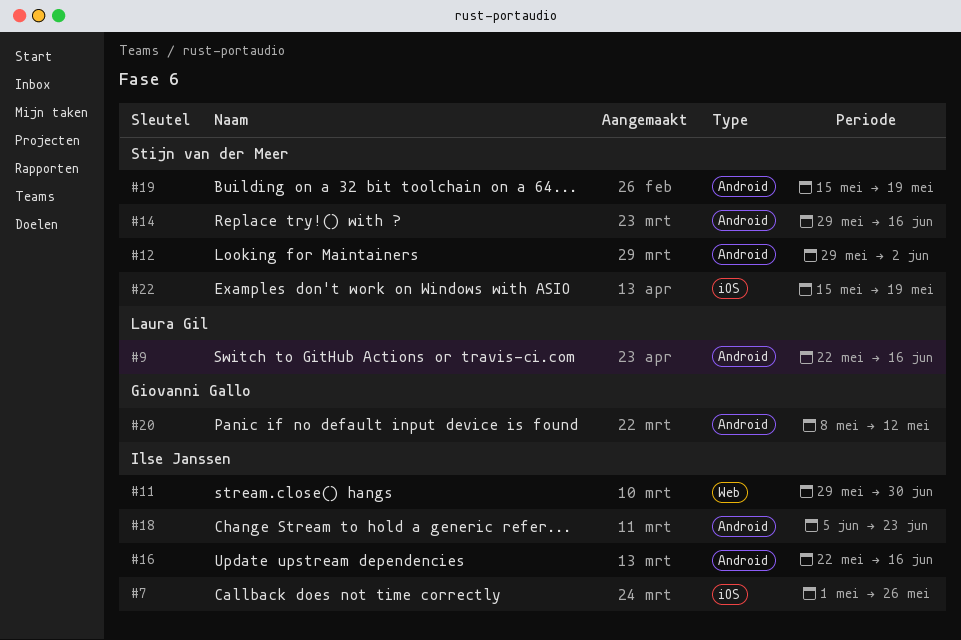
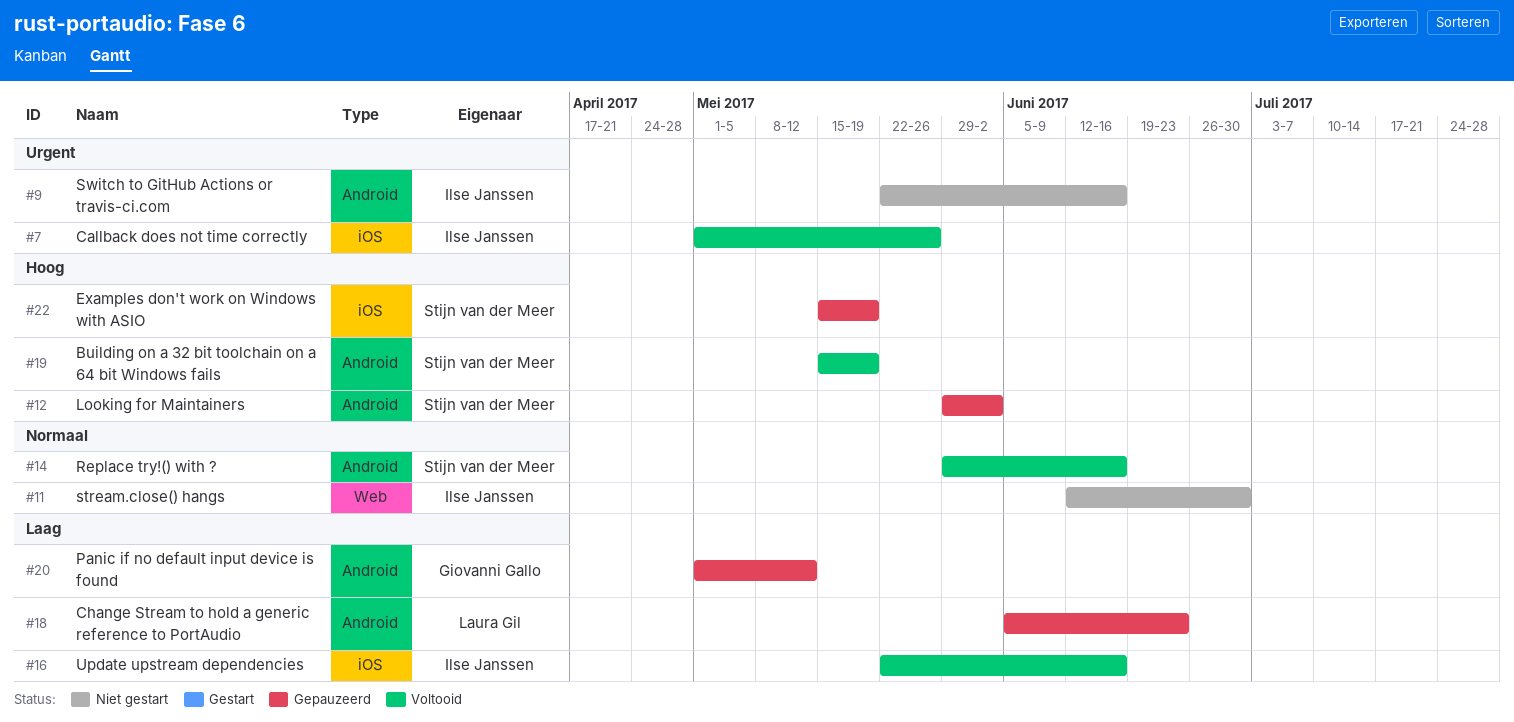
#9, owner: Laura Gil -> Ilse Janssen
#11, start: May 29 -> Jun 12
#16, label: Android -> iOS
#18, owner: Ilse Janssen -> Laura Gil
#20, start: May 8 -> May 1

